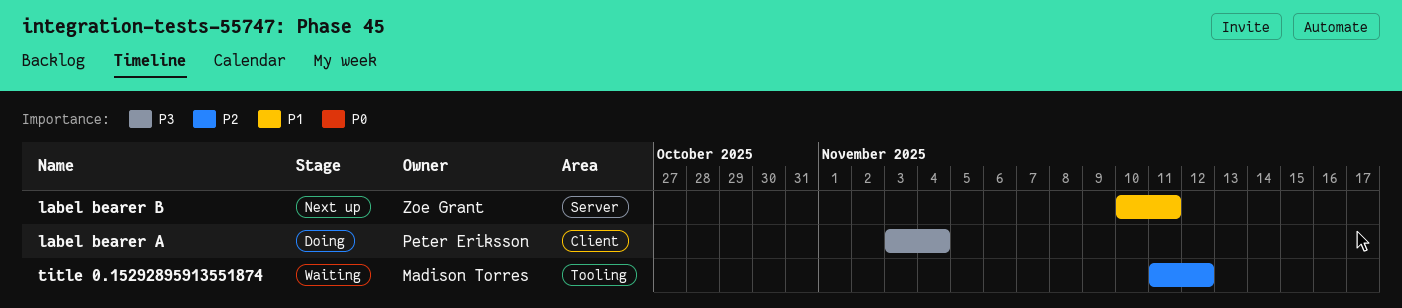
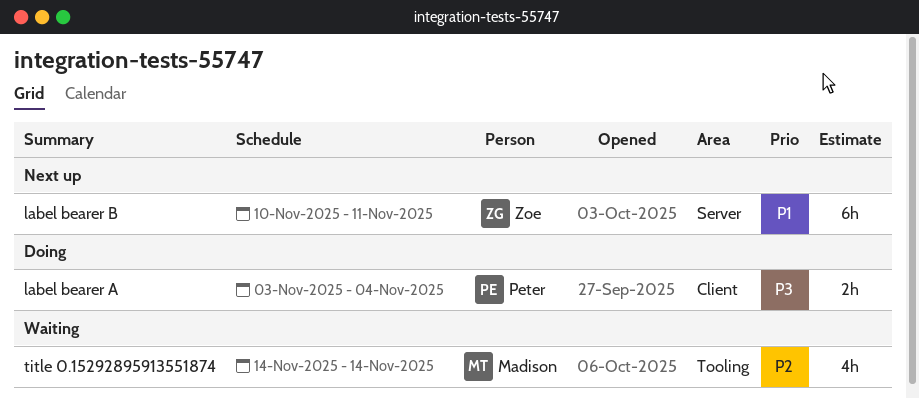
title 0.15292895913551874, start: Nov 11 -> Nov 14
title 0.15292895913551874, due: Nov 12 -> Nov 14

